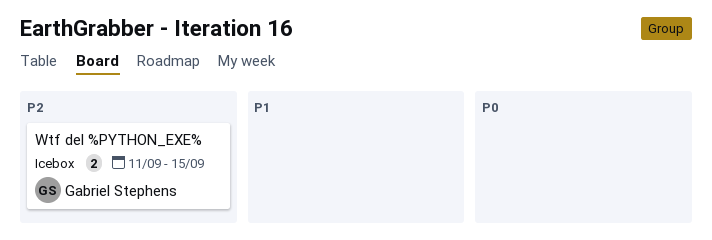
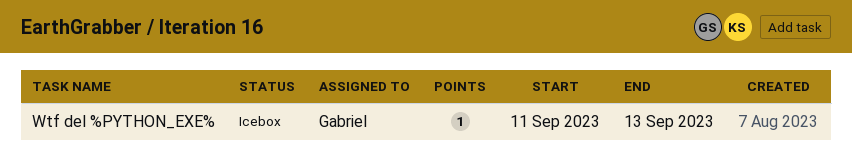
Wtf del %PYTHON_EXE%, estimate: 2 -> 1
Wtf del %PYTHON_EXE%, due: Sep 15 -> Sep 13

